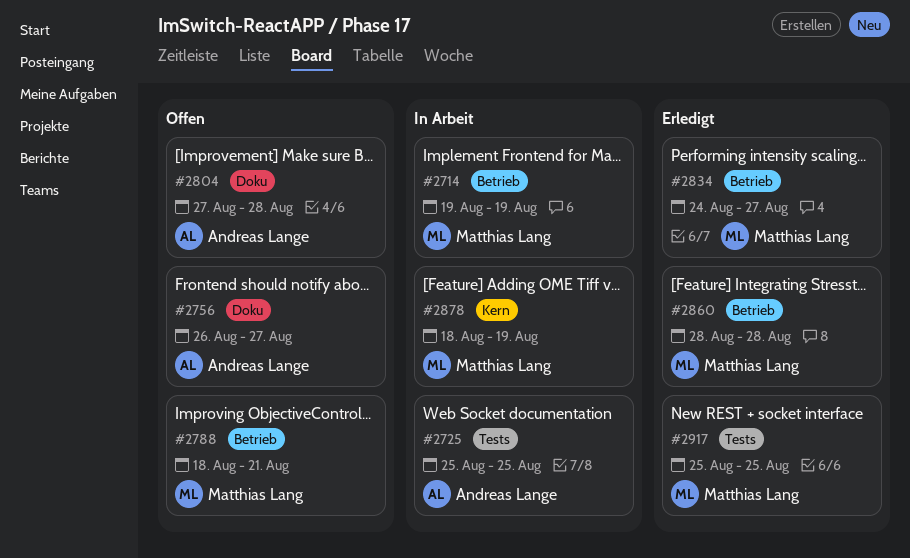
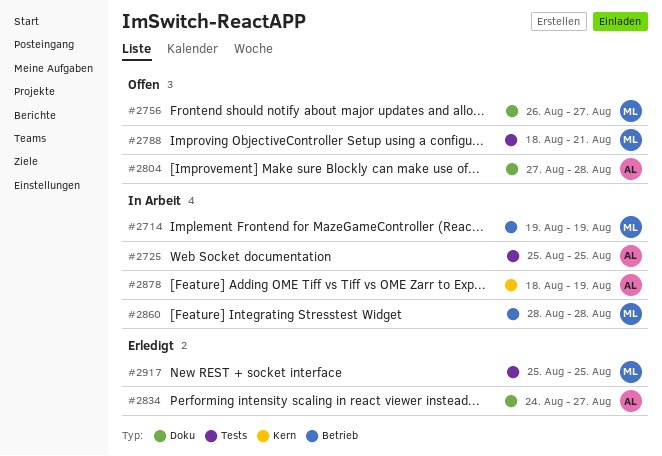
#2756, owner: Andreas Lange -> Matthias Lang
#2788, label: Betrieb -> Tests
#2834, owner: Matthias Lang -> Andreas Lange
#2834, label: Betrieb -> Doku
#2860, status: Erledigt -> In Arbeit
#2878, owner: Matthias Lang -> Andreas Lange

